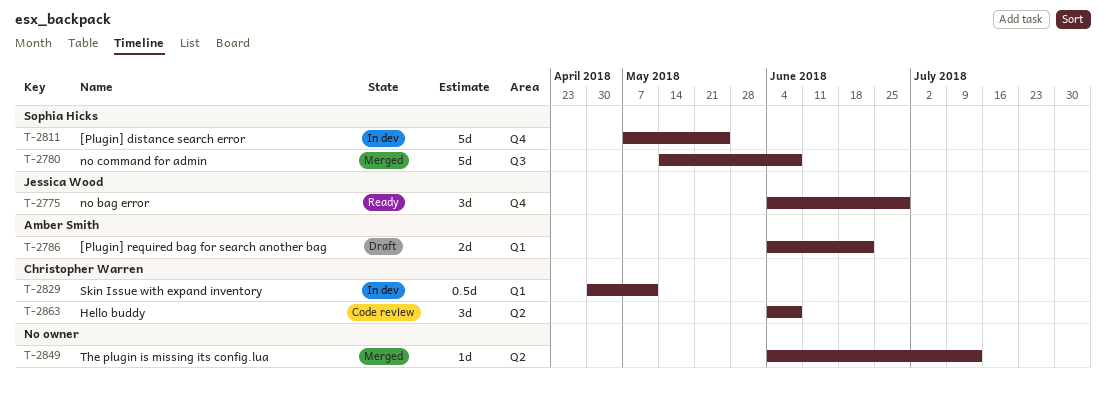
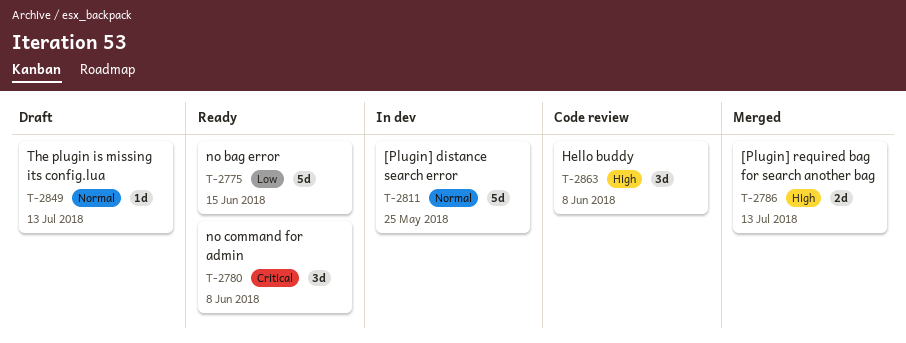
T-2775, estimate: 3d -> 5d
T-2775, due: Jun 29 -> Jun 15
T-2780, status: Merged -> Ready
T-2780, estimate: 5d -> 3d
T-2786, status: Draft -> Merged
T-2786, due: Jun 22 -> Jul 13
T-2829: present -> none
T-2849, status: Merged -> Draft

